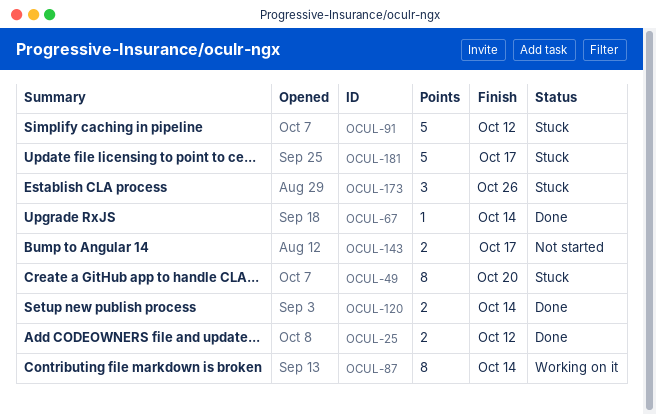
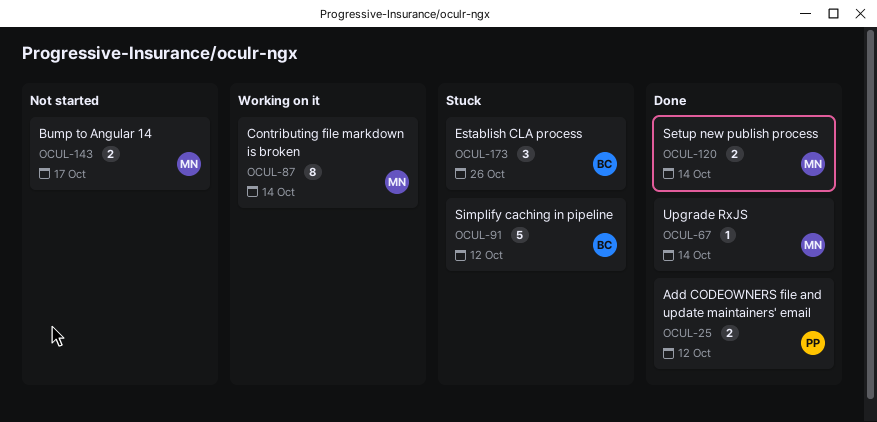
OCUL-49: present -> none
OCUL-181: present -> none

